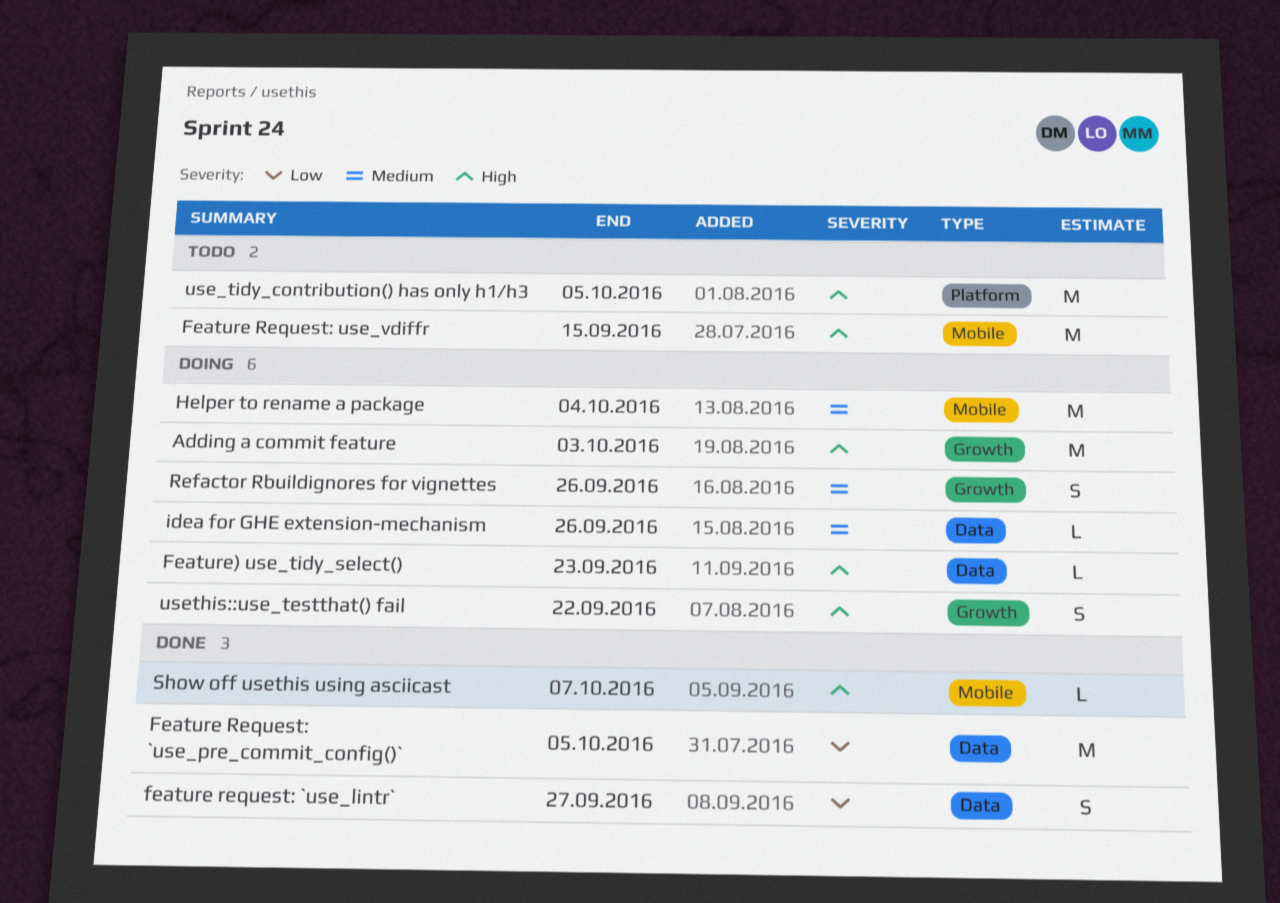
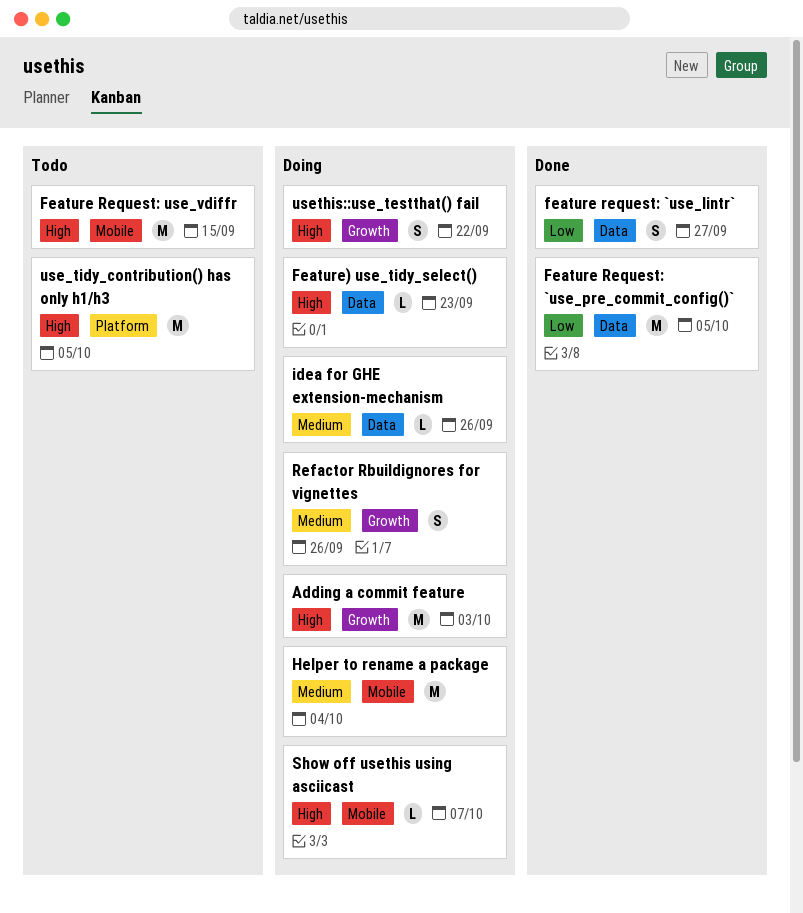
Show off usethis using asciicast, status: Done -> Doing

